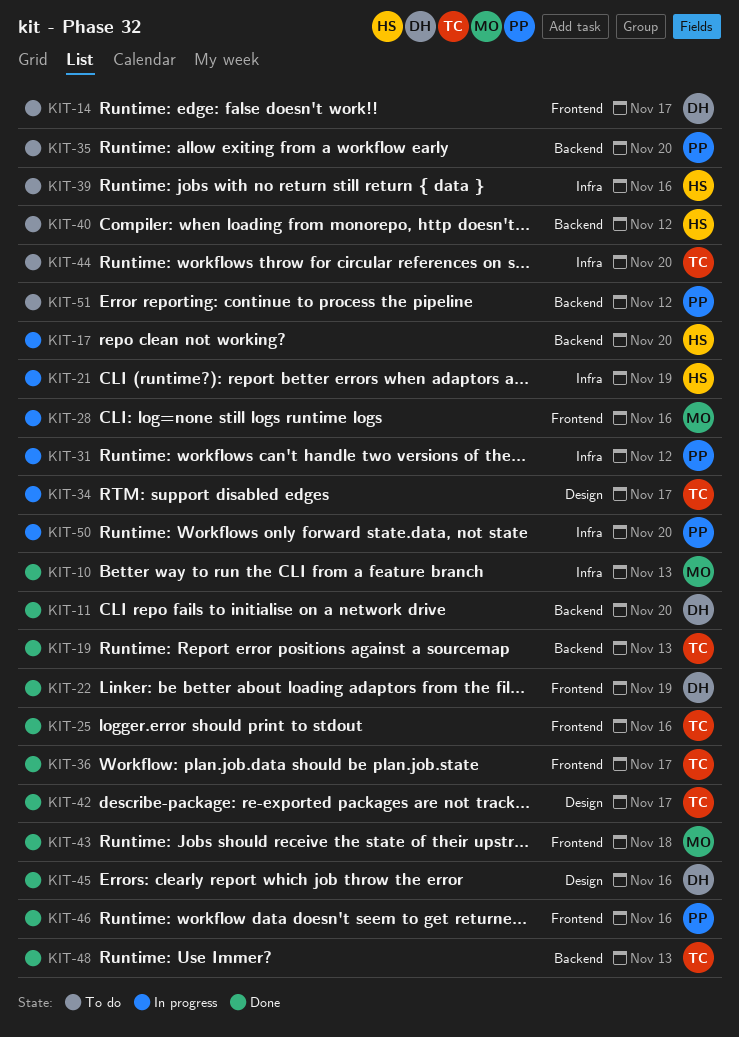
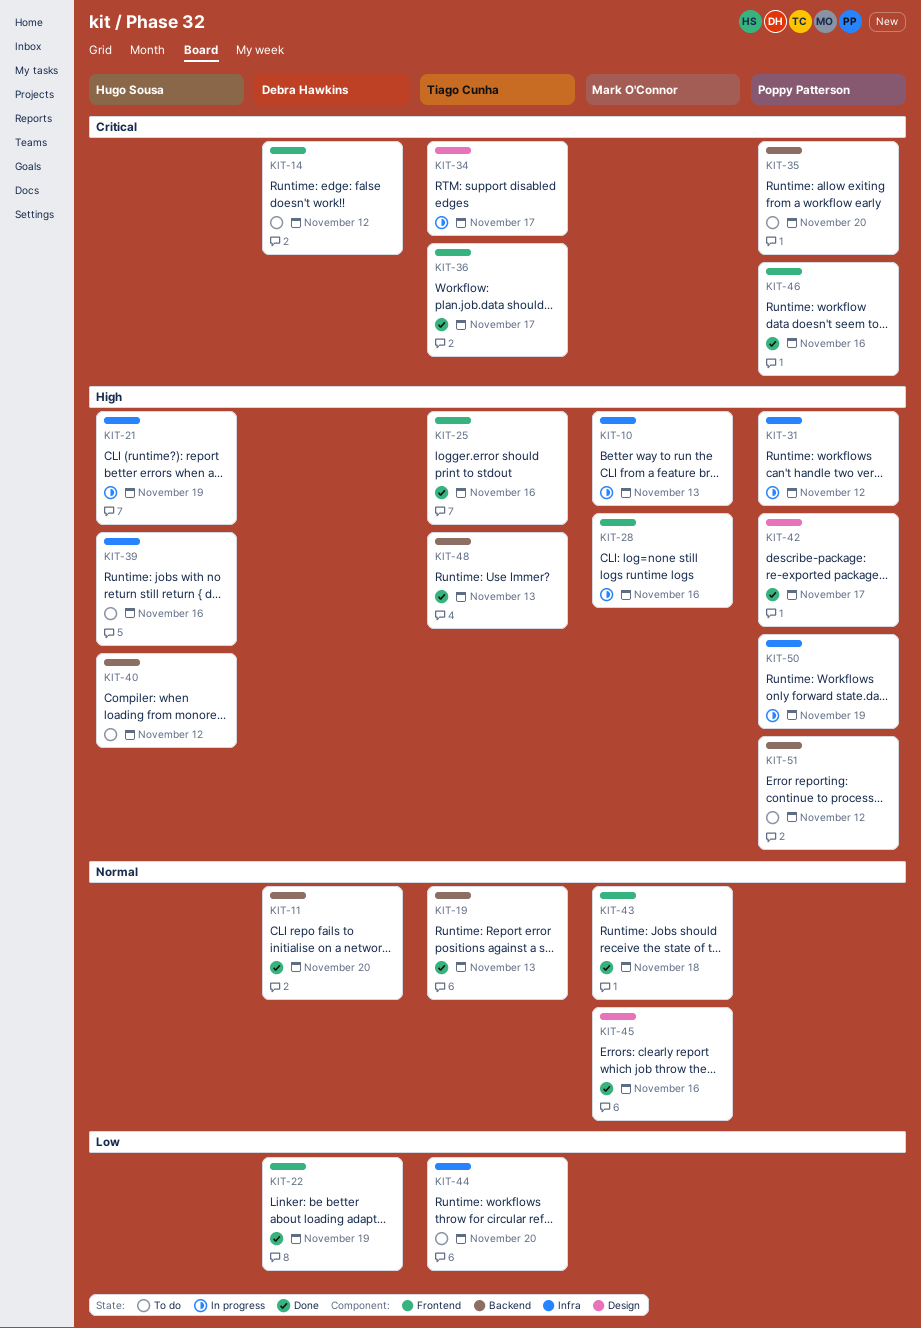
KIT-10, status: Done -> In progress
KIT-14, due: Nov 17 -> Nov 12
KIT-17: present -> none
KIT-42, owner: Tiago Cunha -> Poppy Patterson
KIT-45, owner: Debra Hawkins -> Mark O'Connor
KIT-50, due: Nov 20 -> Nov 19

